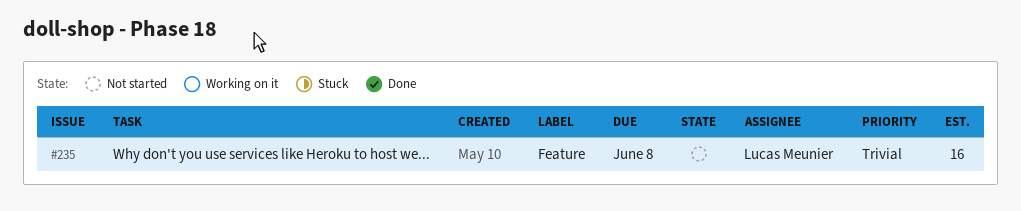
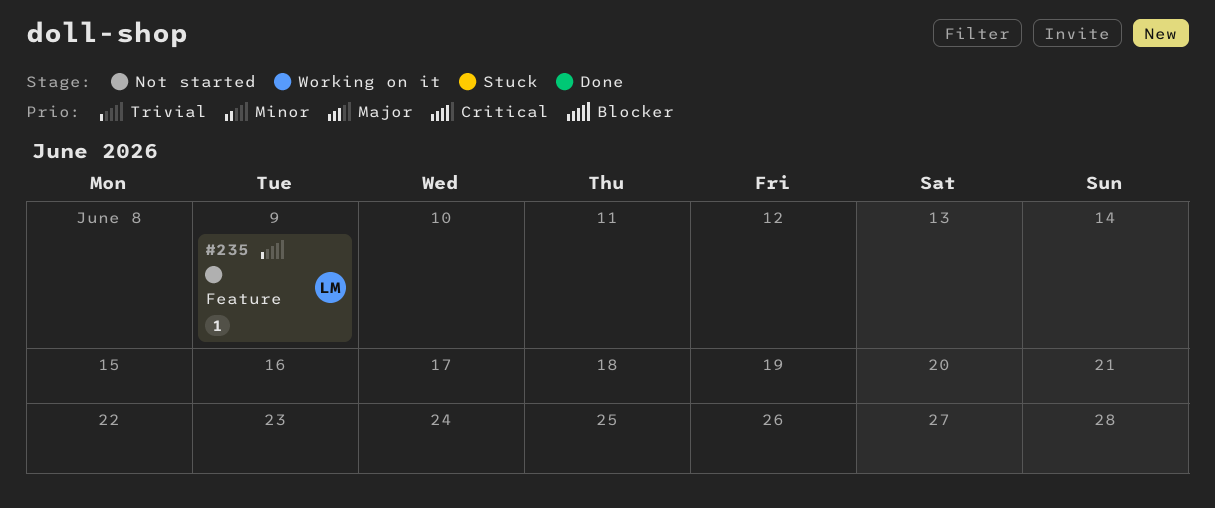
#235, estimate: 16 -> 1
#235, due: Jun 8 -> Jun 9

